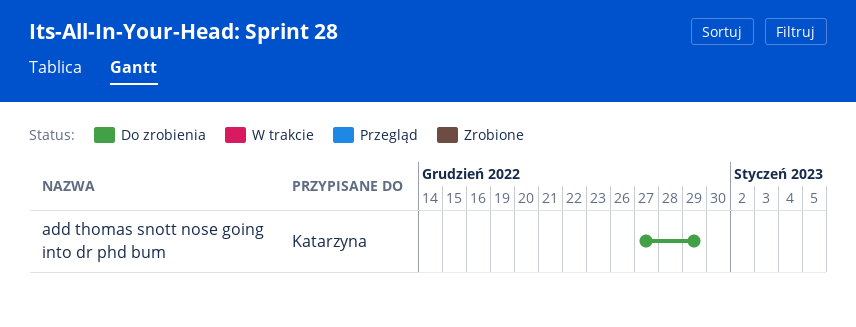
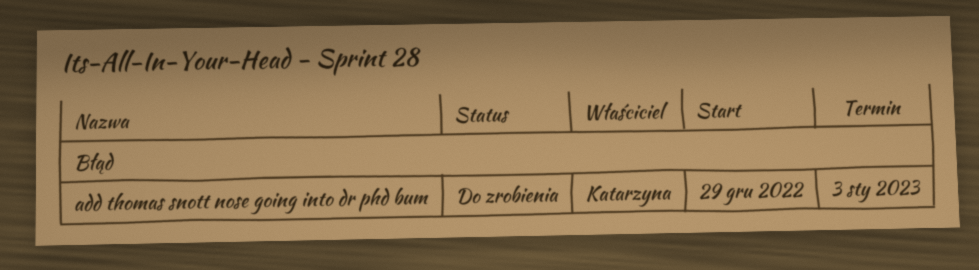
add thomas snott nose going into dr phd bum, start: Dec 27 -> Dec 29
add thomas snott nose going into dr phd bum, due: Dec 29 -> Jan 3

